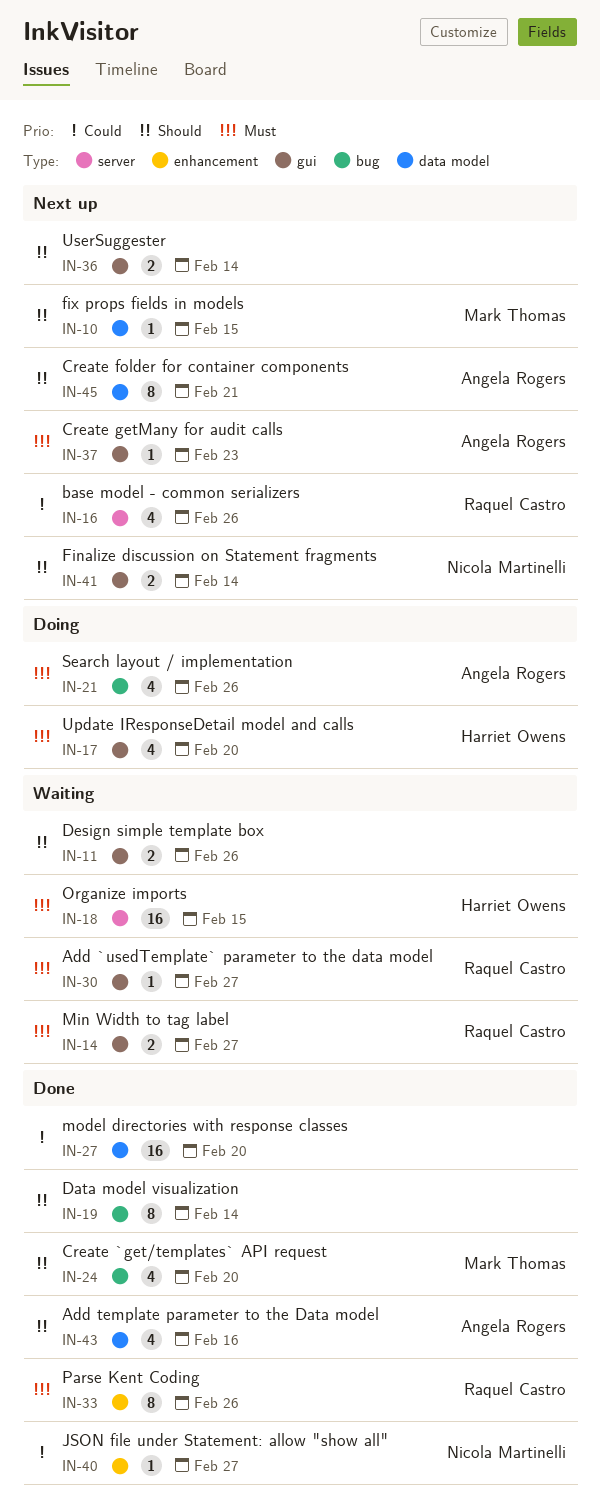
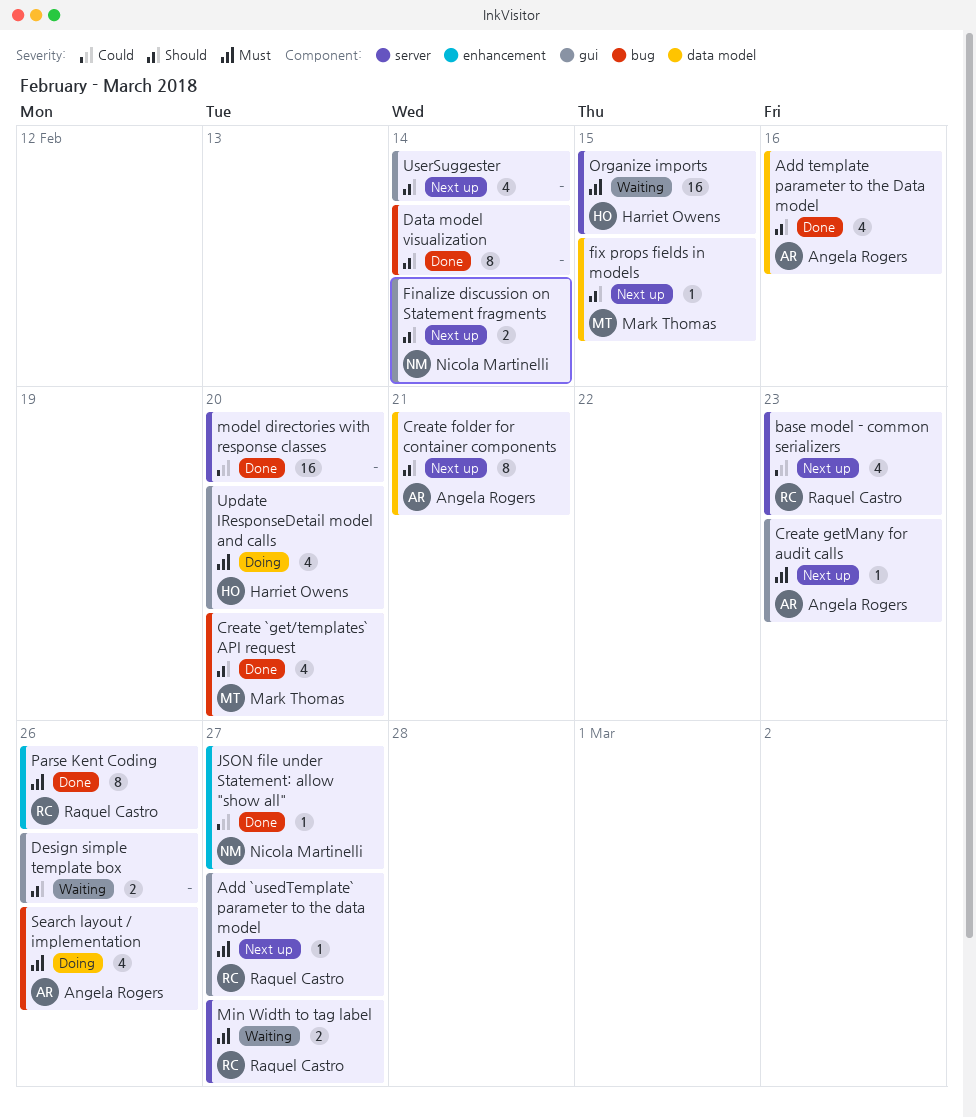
Add `usedTemplate` parameter to the data model, status: Waiting -> Next up
base model - common serializers, due: Feb 26 -> Feb 23
Min Width to tag label, label: gui -> server
model directories with response classes, label: data model -> server
UserSuggester, estimate: 2 -> 4

